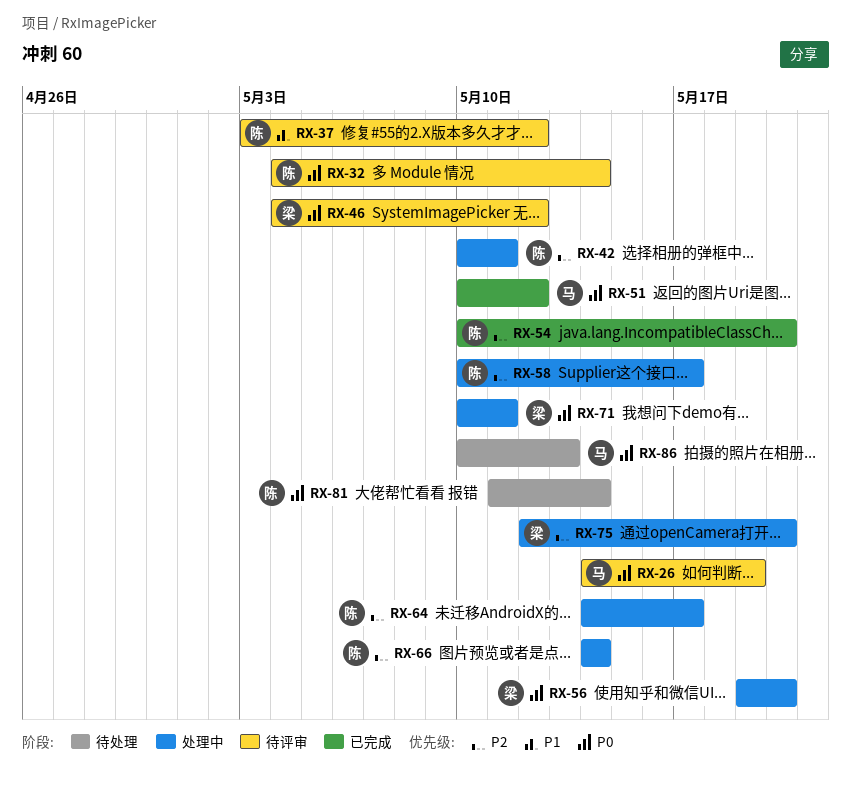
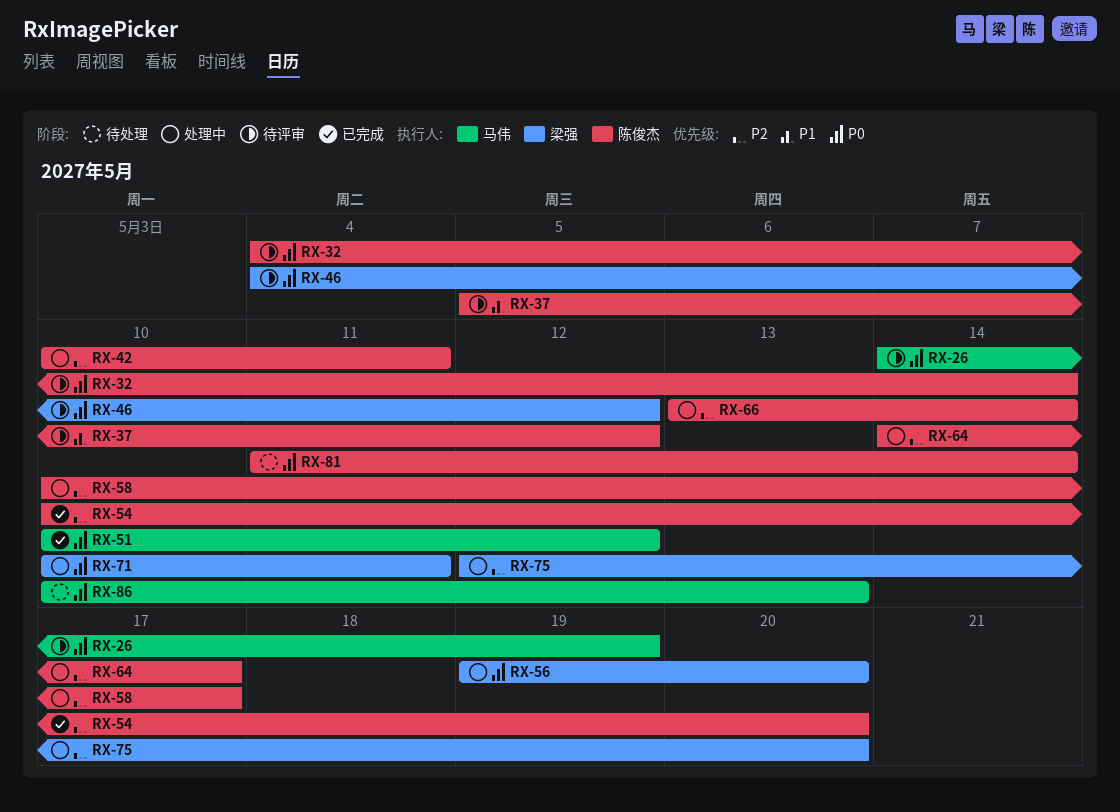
RX-37, start: May 3 -> May 5
RX-66, start: May 14 -> May 13

